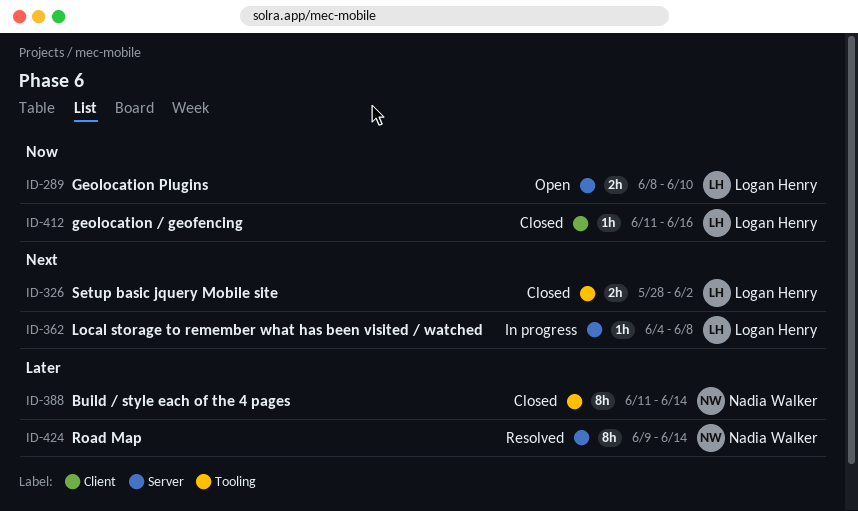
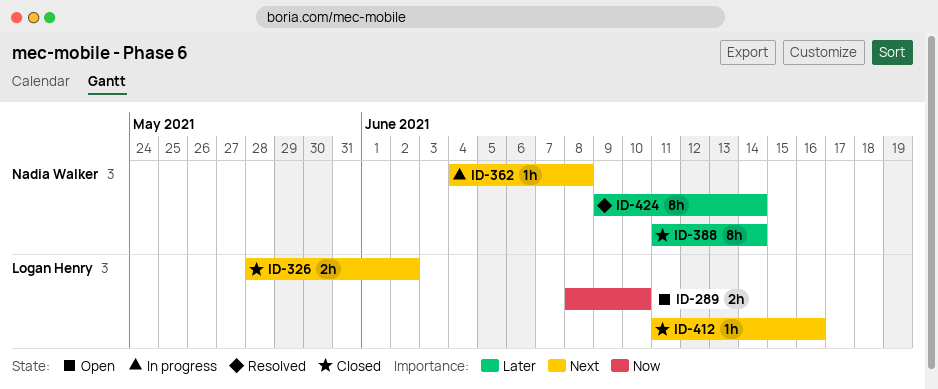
ID-362, owner: Logan Henry -> Nadia Walker
ID-412, priority: Now -> Next

